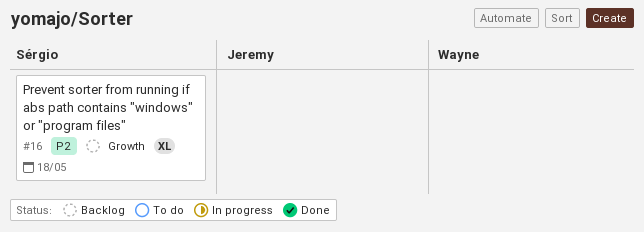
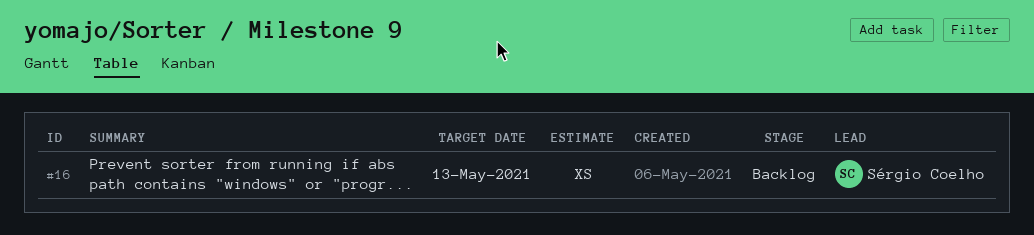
#16, estimate: XL -> XS
#16, due: May 18 -> May 13

